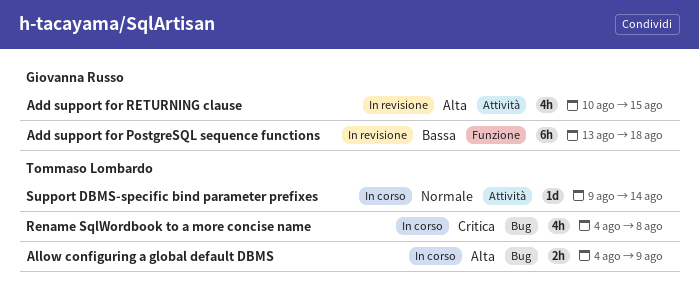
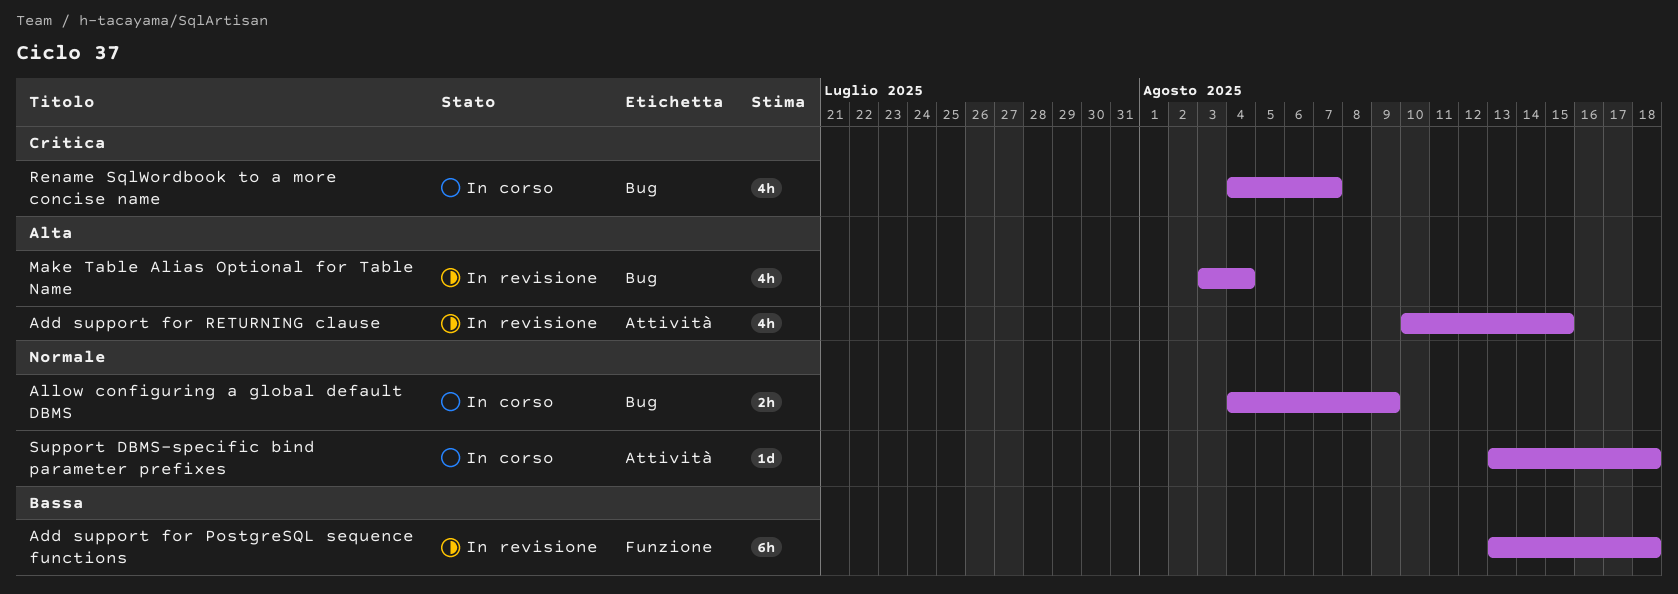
Allow configuring a global default DBMS, priority: Alta -> Normale
Make Table Alias Optional for Table Name: none -> present
Rename SqlWordbook to a more concise name, due: Aug 8 -> Aug 7
Support DBMS-specific bind parameter prefixes, start: Aug 9 -> Aug 13
Support DBMS-specific bind parameter prefixes, due: Aug 14 -> Aug 18

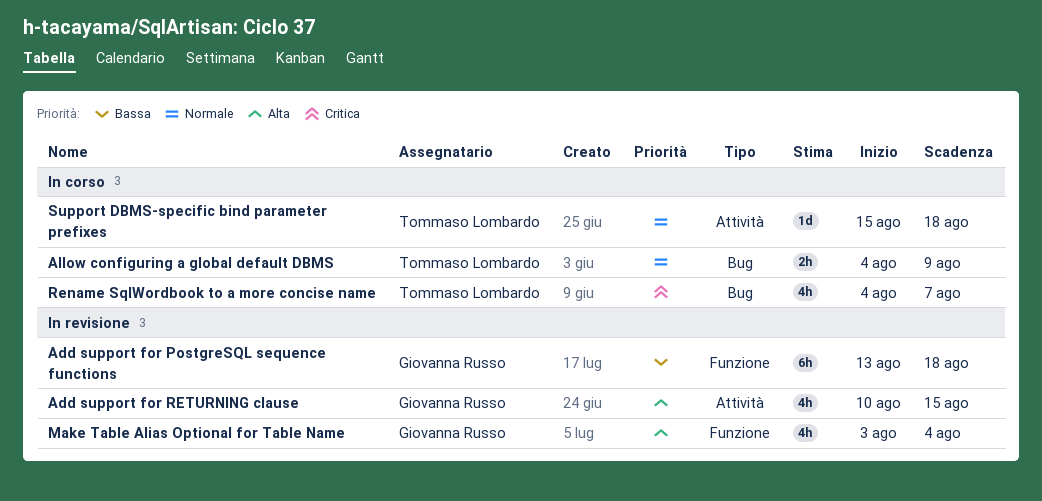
Make Table Alias Optional for Table Name, label: Bug -> Funzione
Support DBMS-specific bind parameter prefixes, start: Aug 13 -> Aug 15

